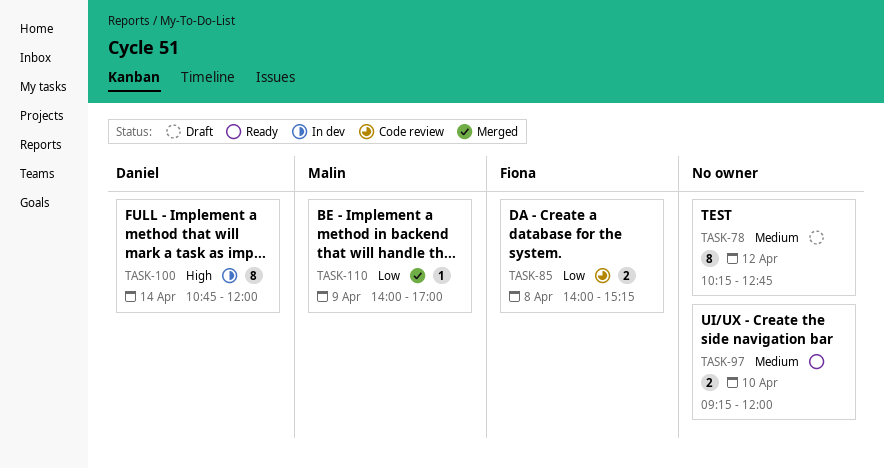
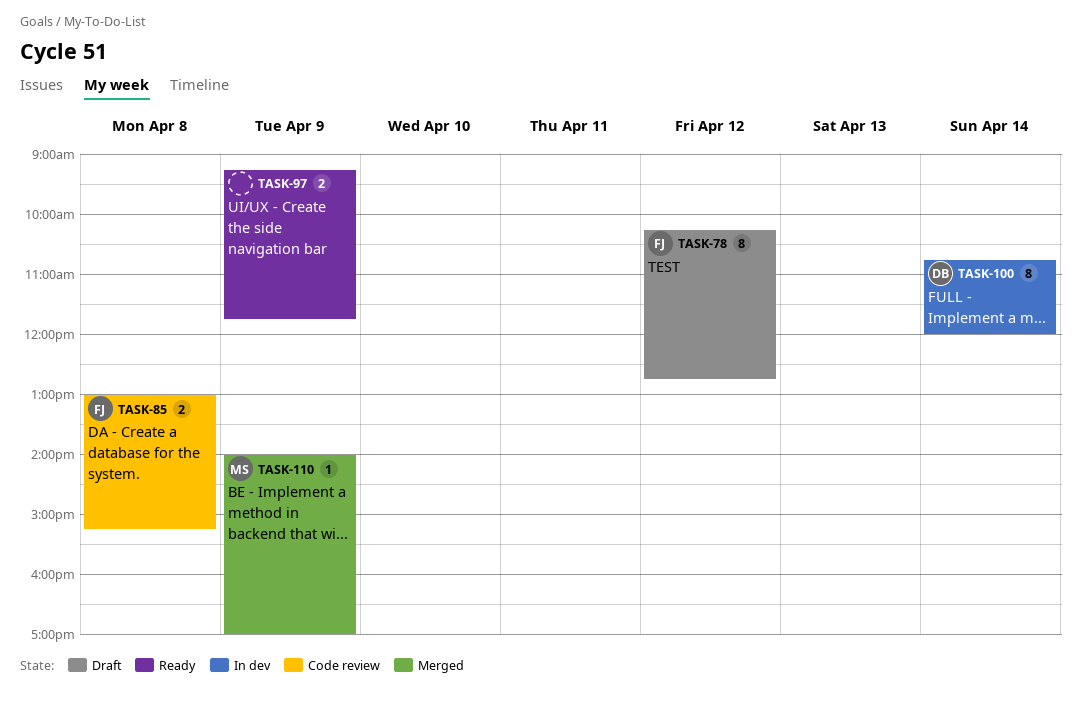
TASK-78, owner: none -> Fiona
TASK-85, begins: 14:00 -> 13:00
TASK-97, day: Apr 10 -> Apr 9
TASK-97, ends: 12:00 -> 11:45

